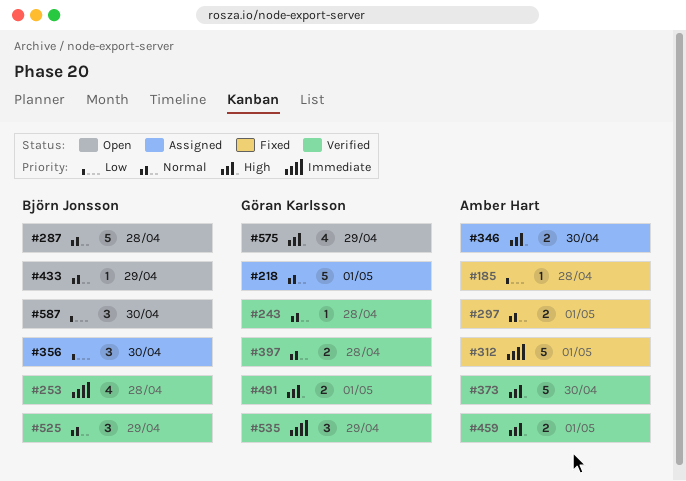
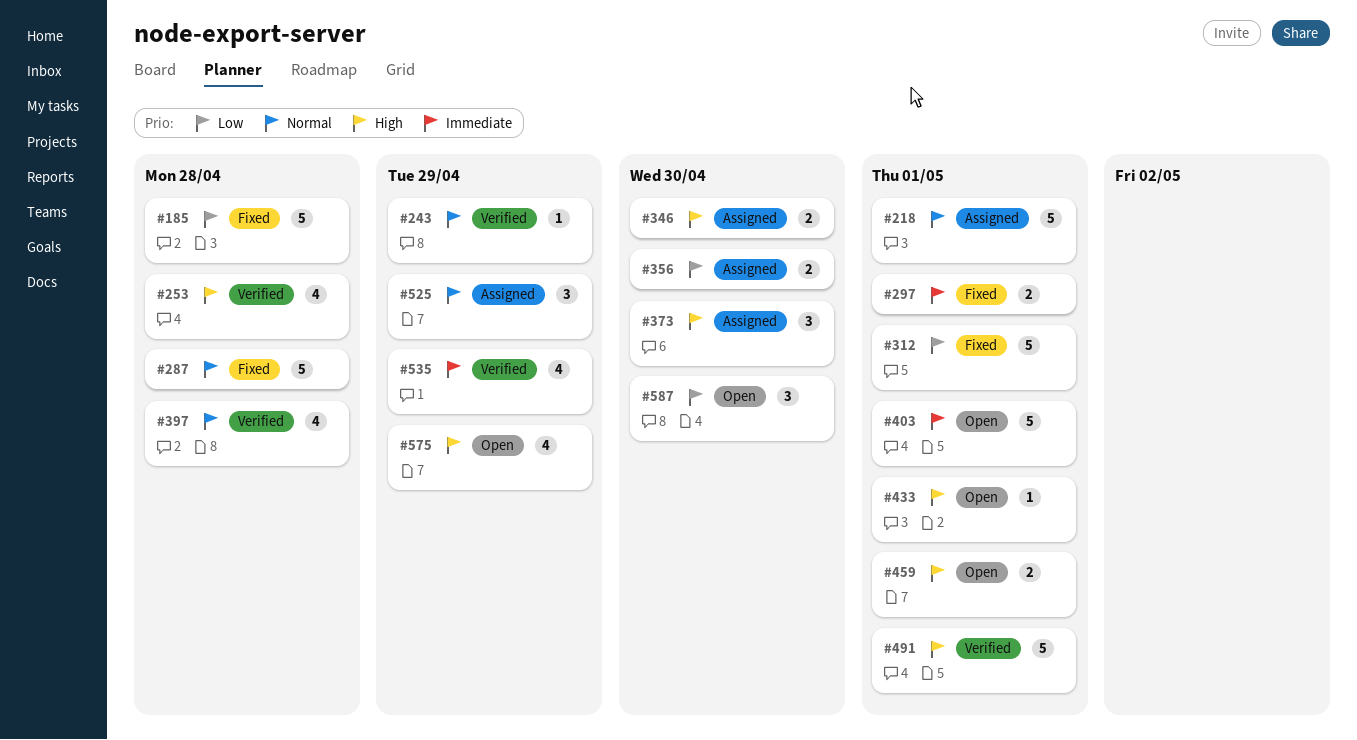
#185, estimate: 1 -> 5
#243, due: Apr 28 -> Apr 29
#253, priority: Immediate -> High
#287, status: Open -> Fixed
#297, priority: Normal -> Immediate
#312, priority: Immediate -> Low
#356, estimate: 3 -> 2
#373, status: Verified -> Assigned
#373, estimate: 5 -> 3
#397, estimate: 2 -> 4
#403: none -> present
#433, priority: Normal -> High
#433, due: Apr 29 -> May 1
#459, status: Verified -> Open
#491, estimate: 2 -> 5
#525, status: Verified -> Assigned
#535, estimate: 3 -> 4

